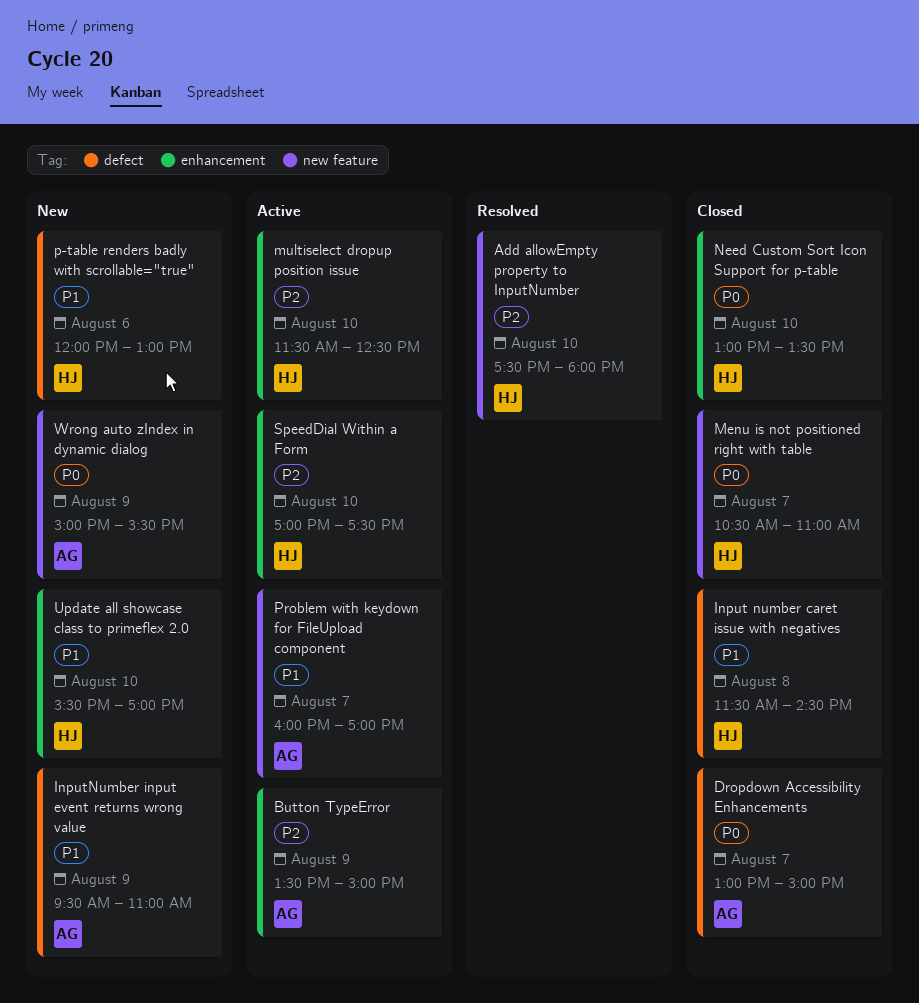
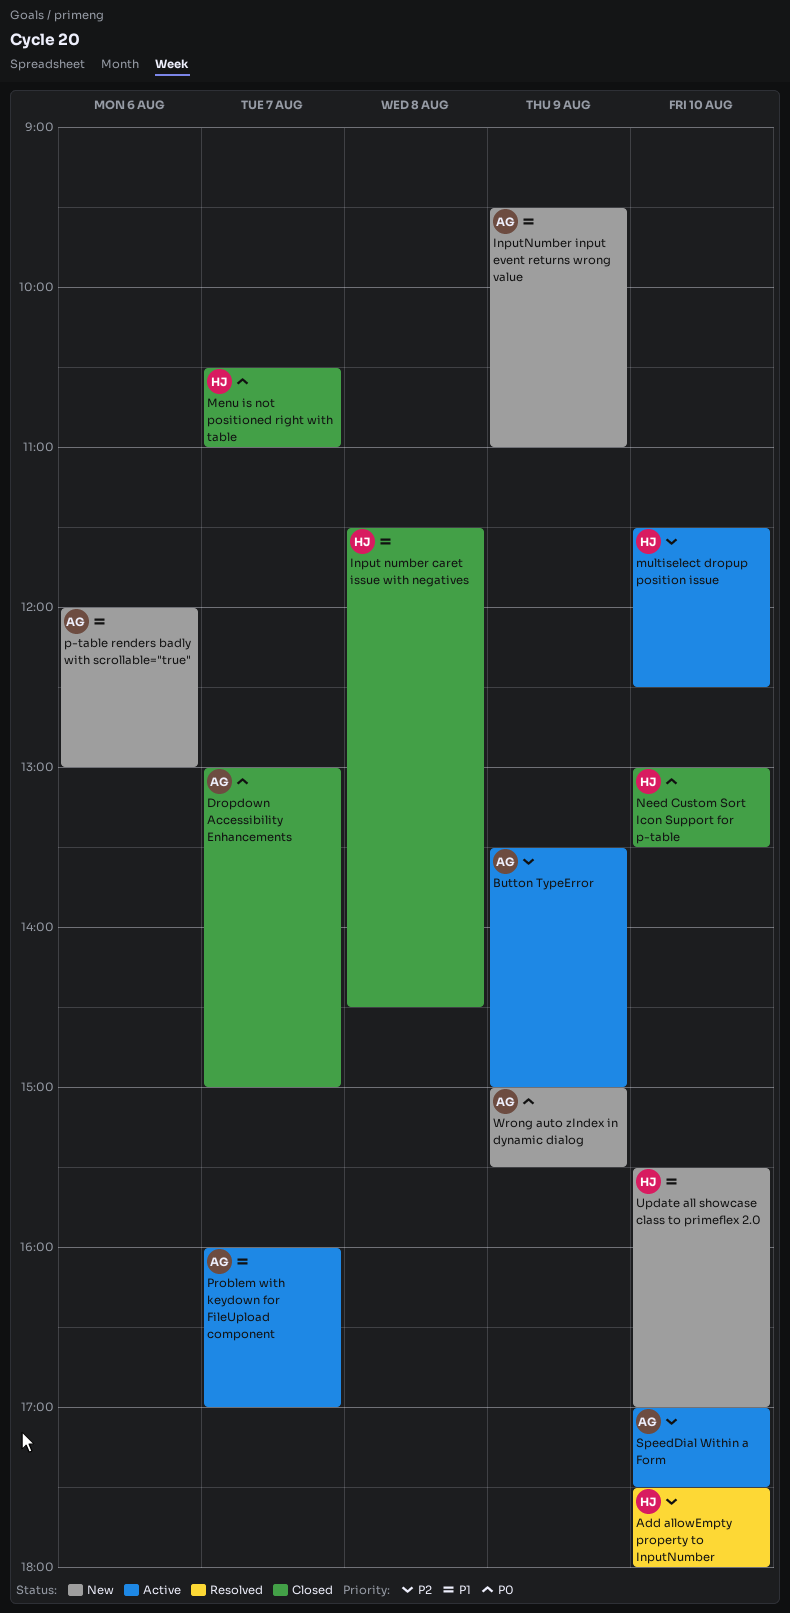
p-table renders badly with scrollable="true", owner: HJ -> AG
SpeedDial Within a Form, owner: HJ -> AG

